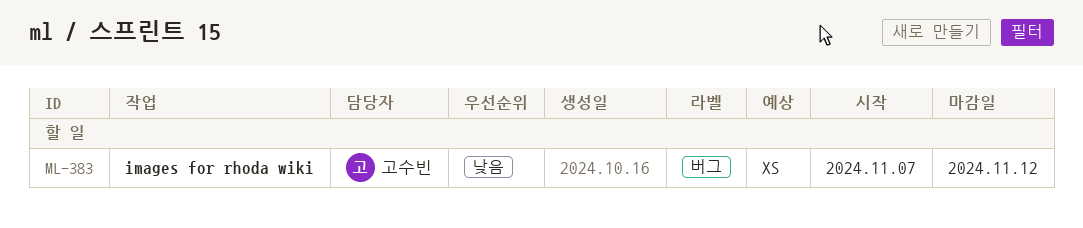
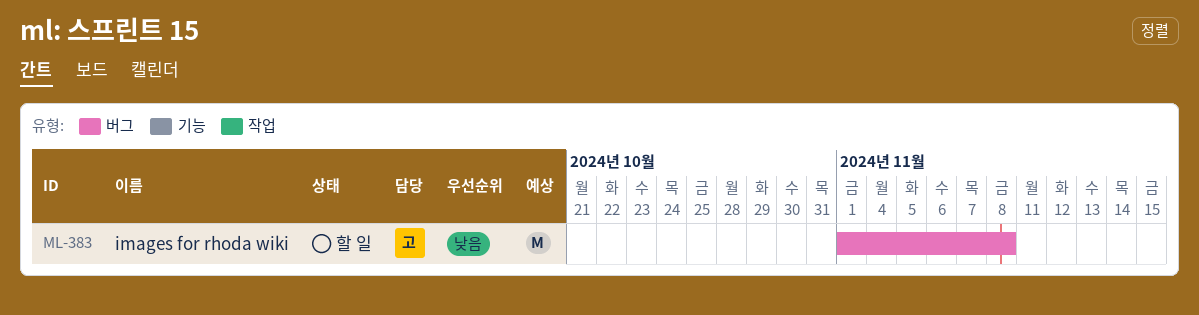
ML-383, estimate: XS -> M
ML-383, start: Nov 7 -> Nov 1
ML-383, due: Nov 12 -> Nov 8

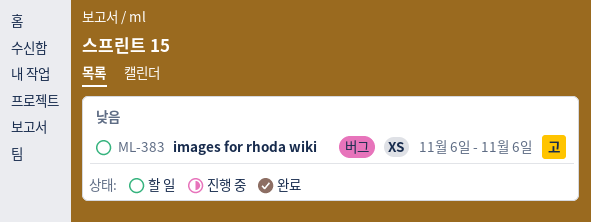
ML-383, estimate: M -> XS
ML-383, start: Nov 1 -> Nov 6
ML-383, due: Nov 8 -> Nov 6

